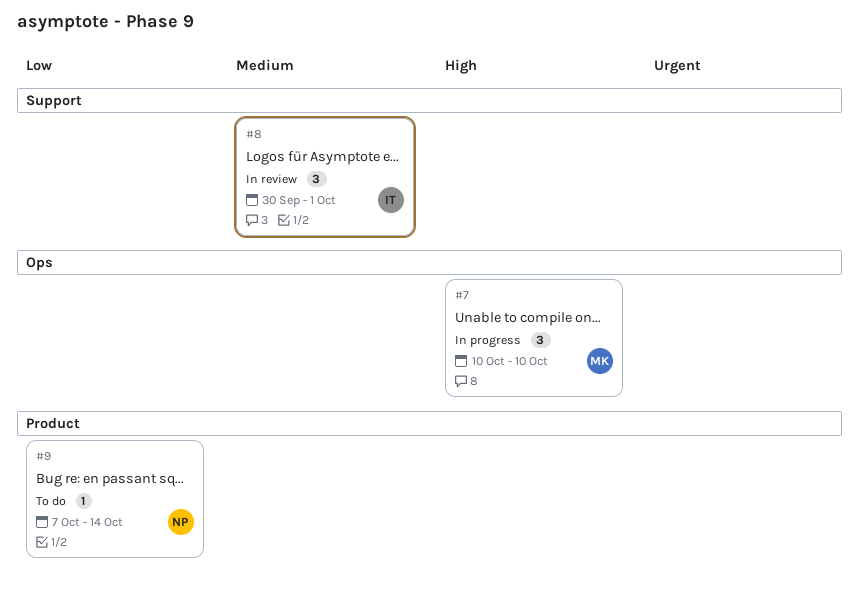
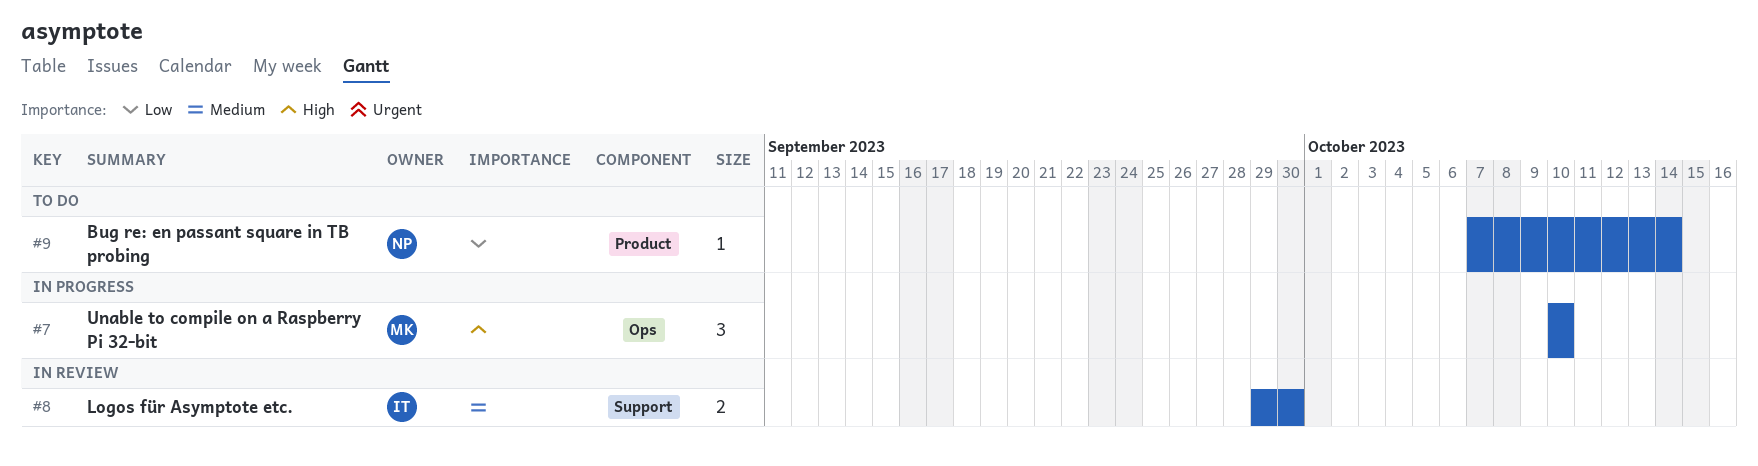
#8, estimate: 3 -> 2
#8, start: Sep 30 -> Sep 29
#8, due: Oct 1 -> Sep 30

